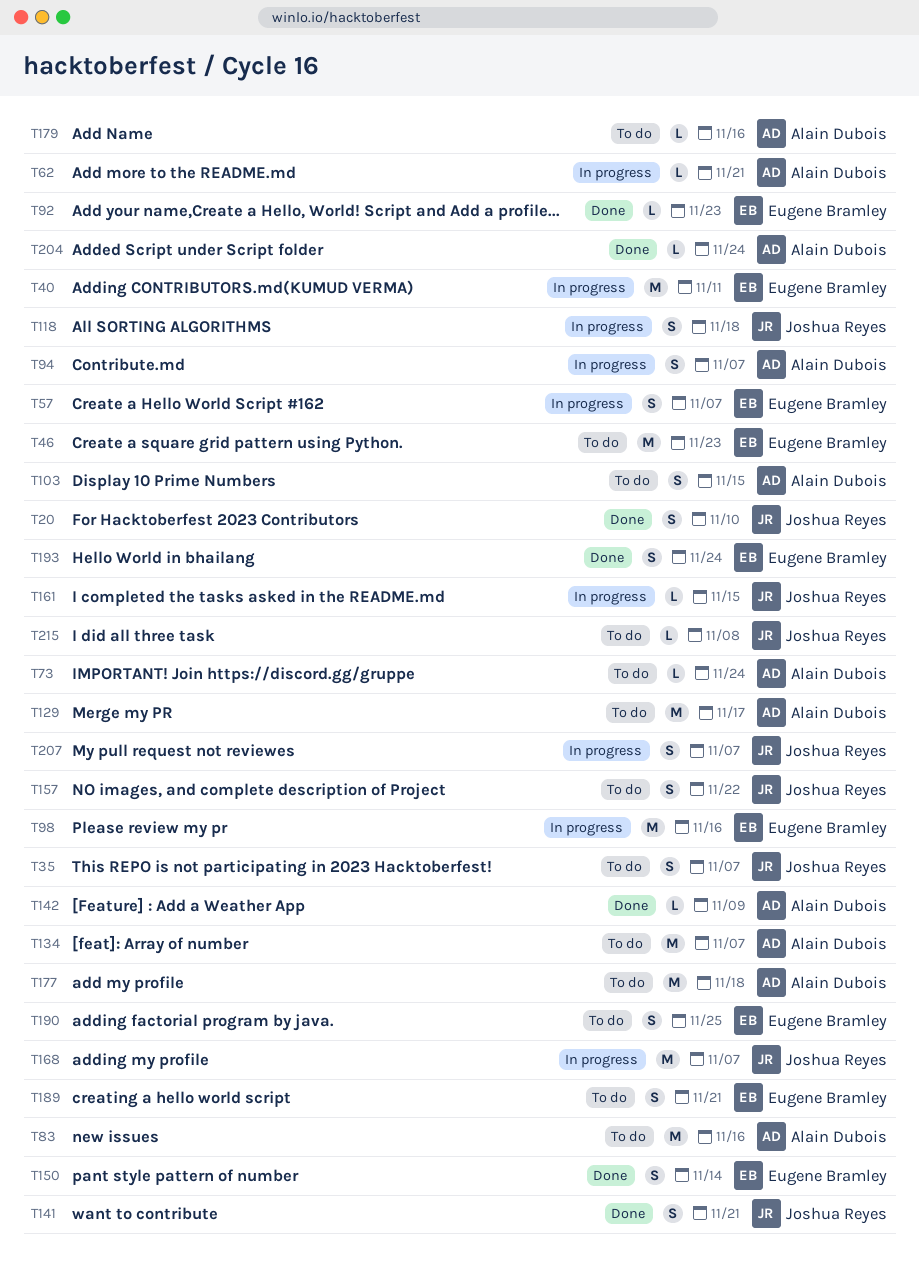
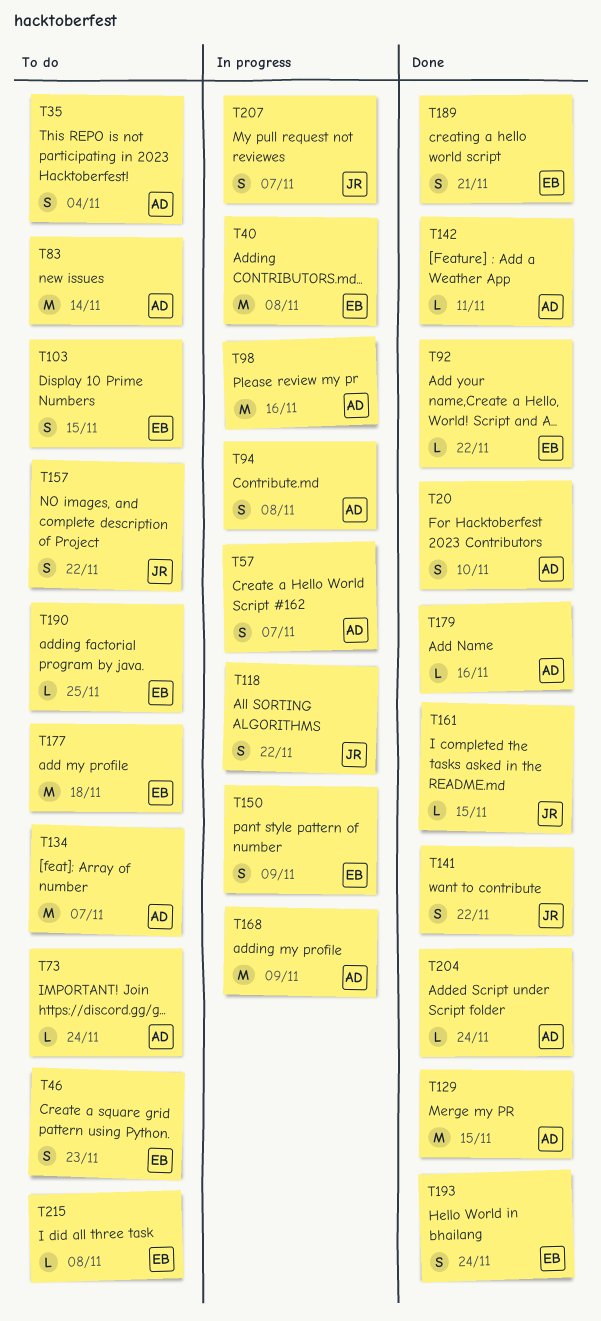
T20, owner: Joshua Reyes -> Alain Dubois
T35, owner: Joshua Reyes -> Alain Dubois
T35, due: Nov 7 -> Nov 4
T40, due: Nov 11 -> Nov 8
T46, estimate: M -> S
T57, owner: Eugene Bramley -> Alain Dubois
T62: present -> none
T83, due: Nov 16 -> Nov 14
T92, due: Nov 23 -> Nov 22
T94, due: Nov 7 -> Nov 8
T98, owner: Eugene Bramley -> Alain Dubois
T103, owner: Alain Dubois -> Eugene Bramley
T118, due: Nov 18 -> Nov 22
T129, status: To do -> Done
T129, due: Nov 17 -> Nov 15
T141, due: Nov 21 -> Nov 22
T142, due: Nov 9 -> Nov 11
T150, status: Done -> In progress
T150, due: Nov 14 -> Nov 9
T161, status: In progress -> Done
T168, owner: Joshua Reyes -> Alain Dubois
T168, due: Nov 7 -> Nov 9
T177, owner: Alain Dubois -> Eugene Bramley
T179, status: To do -> Done
T189, status: To do -> Done
T190, estimate: S -> L
T215, owner: Joshua Reyes -> Eugene Bramley

